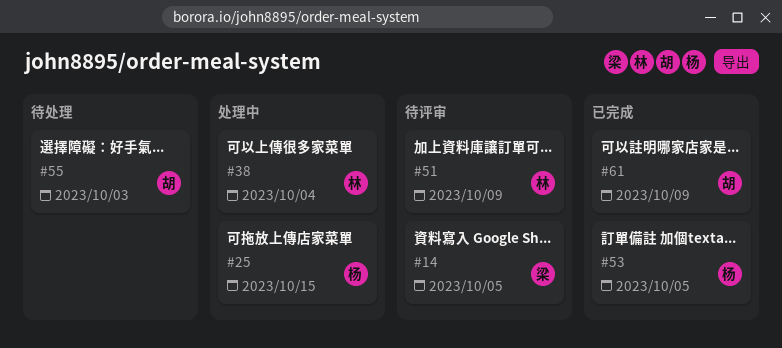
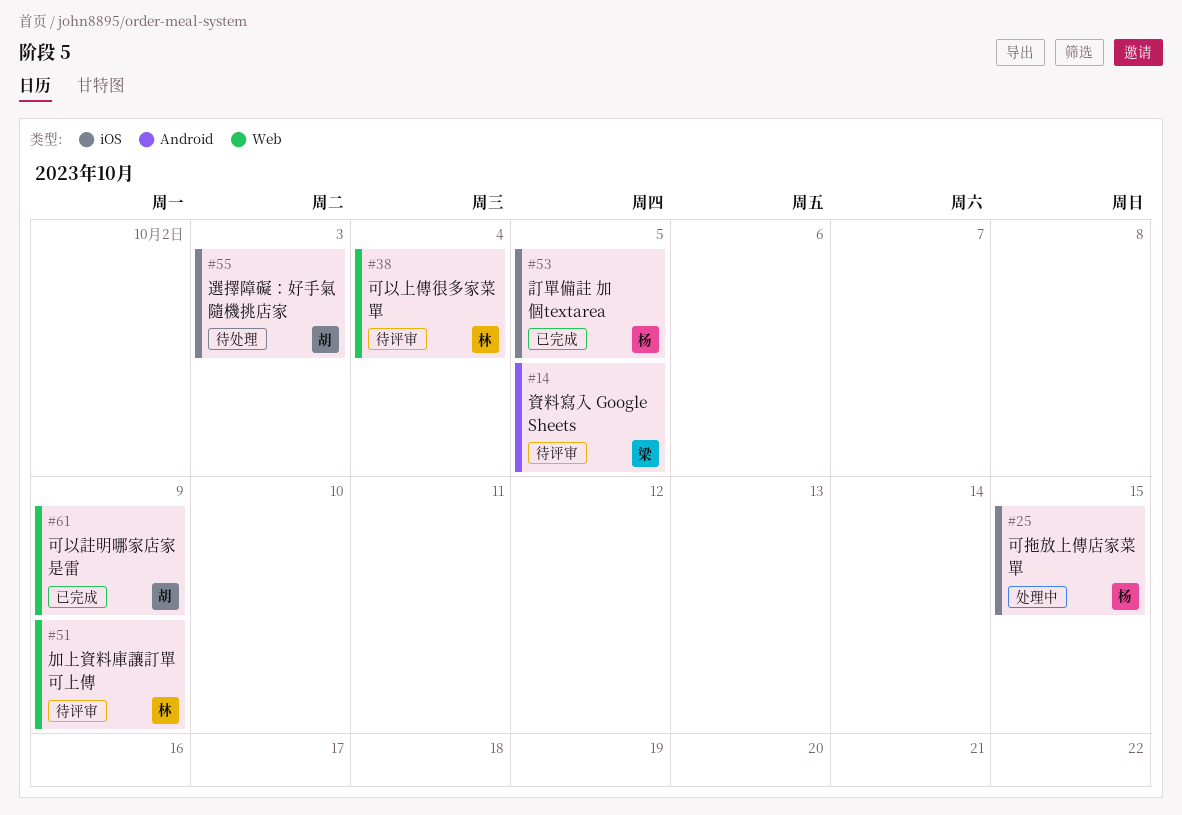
#38, status: 处理中 -> 待评审

